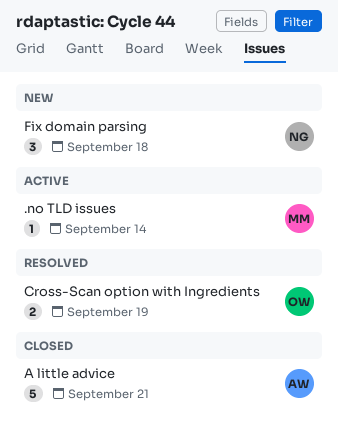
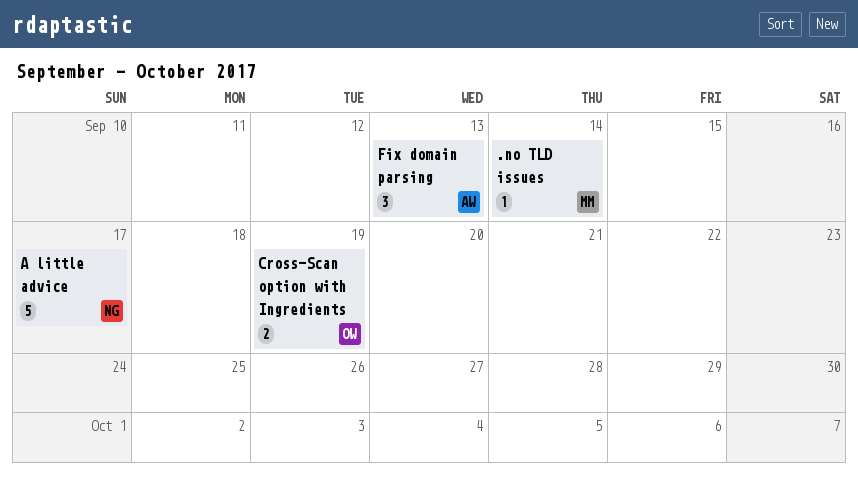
A little advice, owner: AW -> NG
A little advice, due: Sep 21 -> Sep 17
Fix domain parsing, owner: NG -> AW
Fix domain parsing, due: Sep 18 -> Sep 13

